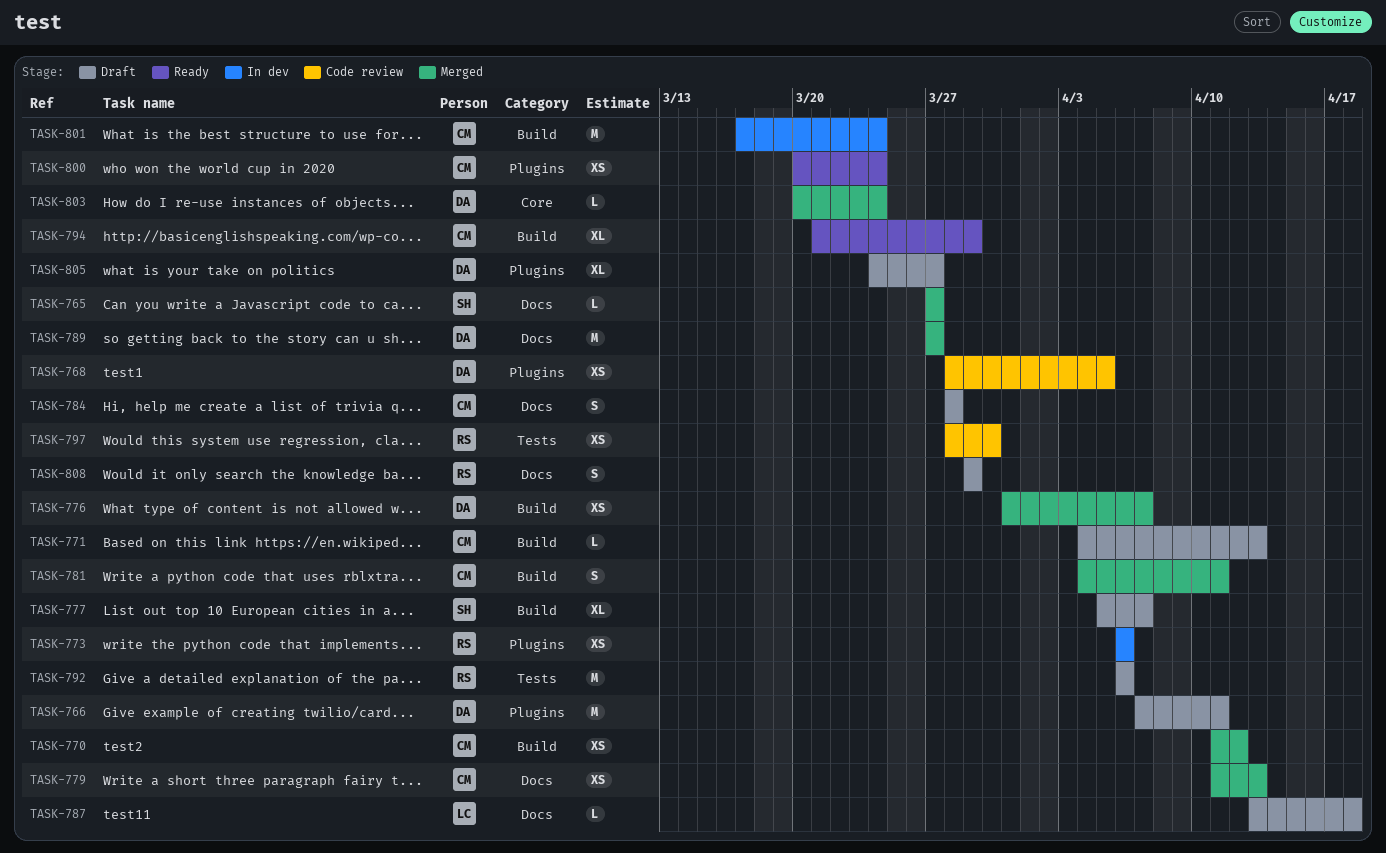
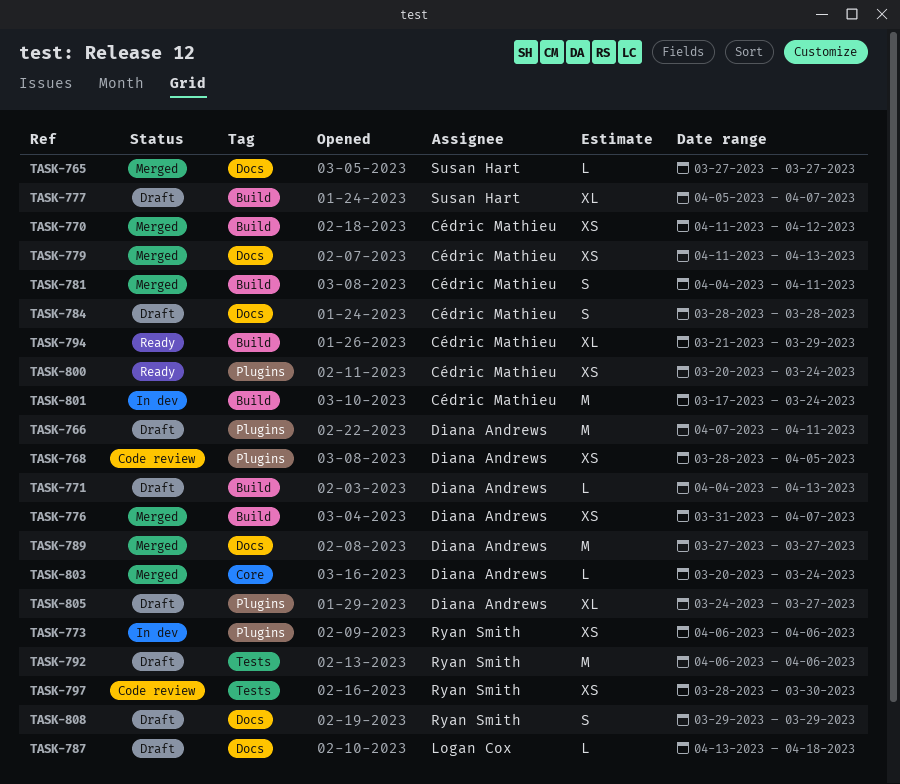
TASK-771, owner: Cédric Mathieu -> Diana Andrews

